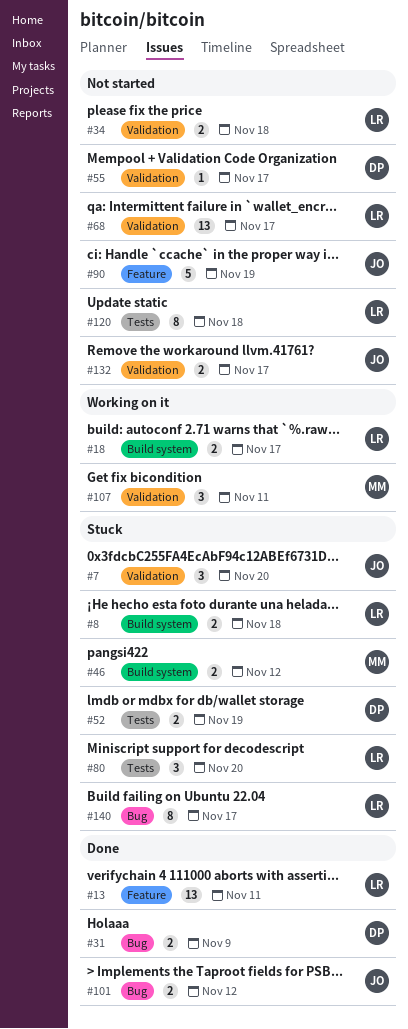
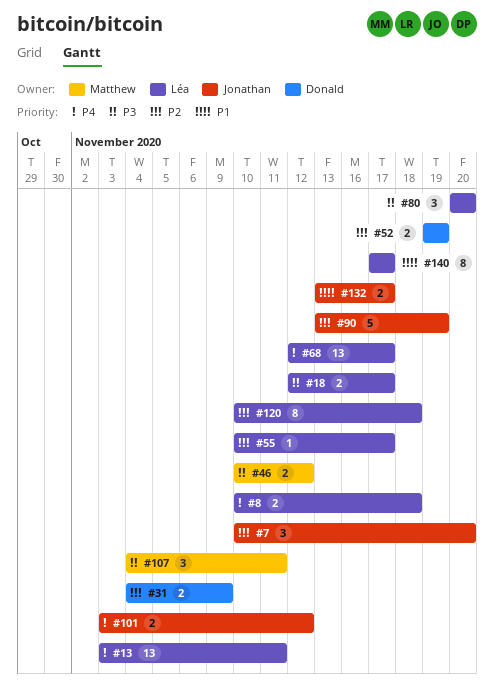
#34: present -> none
#55, owner: Donald -> Léa

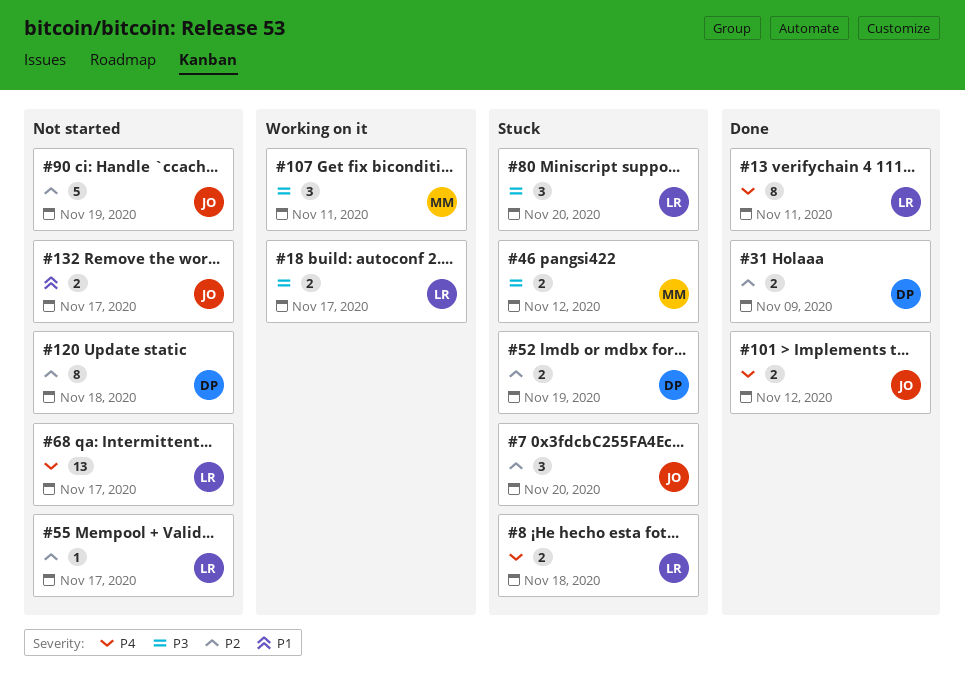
#13, estimate: 13 -> 8
#120, owner: Léa -> Donald
#140: present -> none

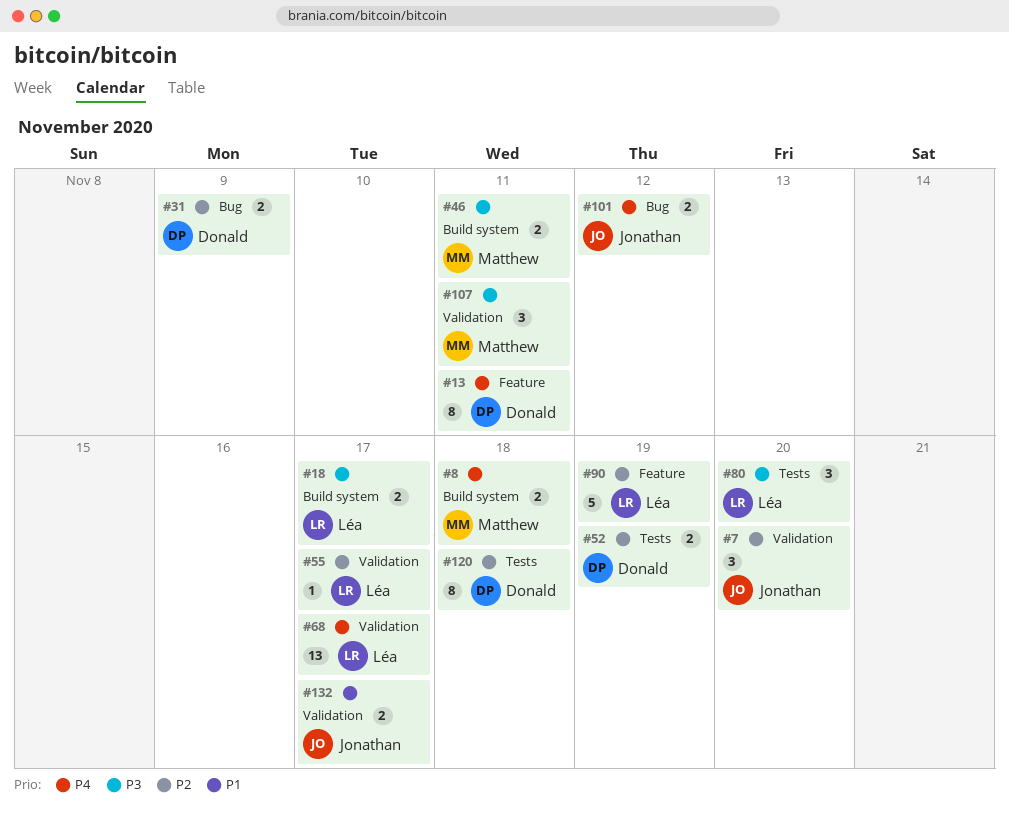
#8, owner: Léa -> Matthew
#13, owner: Léa -> Donald
#46, due: Nov 12 -> Nov 11
#90, owner: Jonathan -> Léa

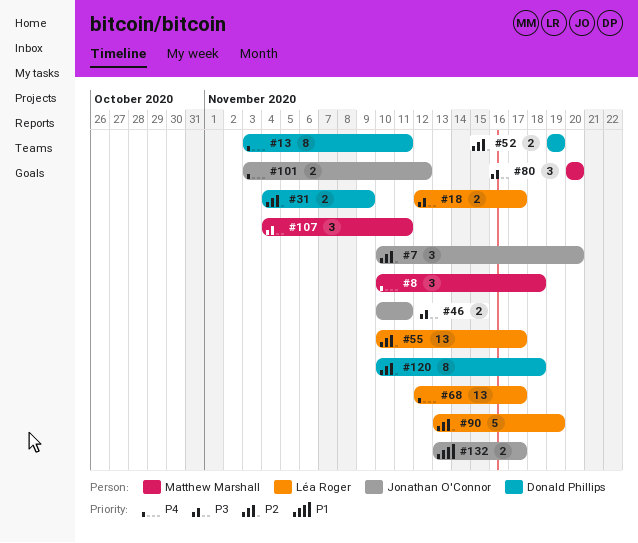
#8, estimate: 2 -> 3
#46, owner: Matthew Marshall -> Jonathan O'Connor
#55, estimate: 1 -> 13
#80, owner: Léa Roger -> Matthew Marshall

